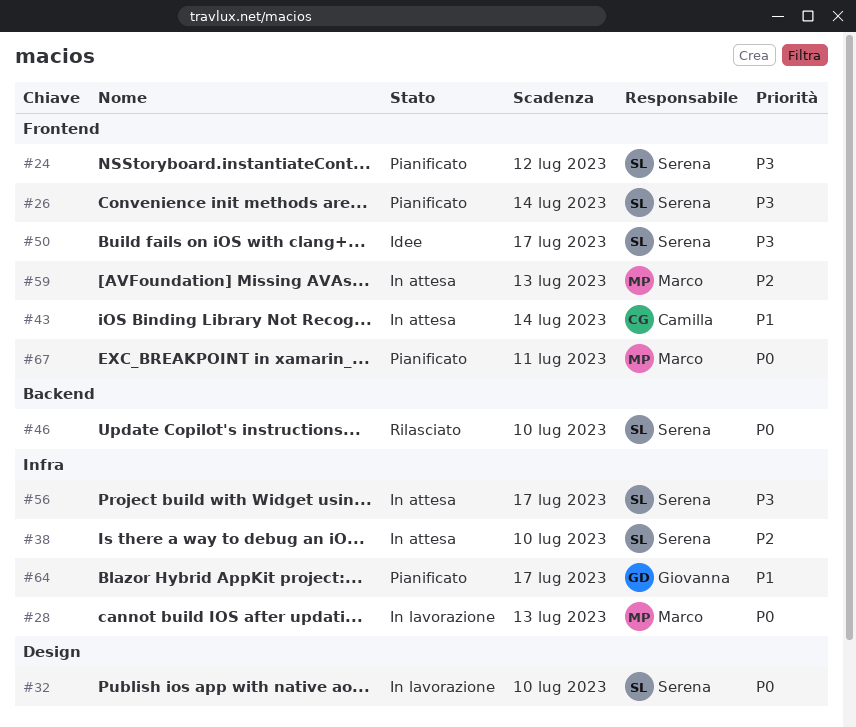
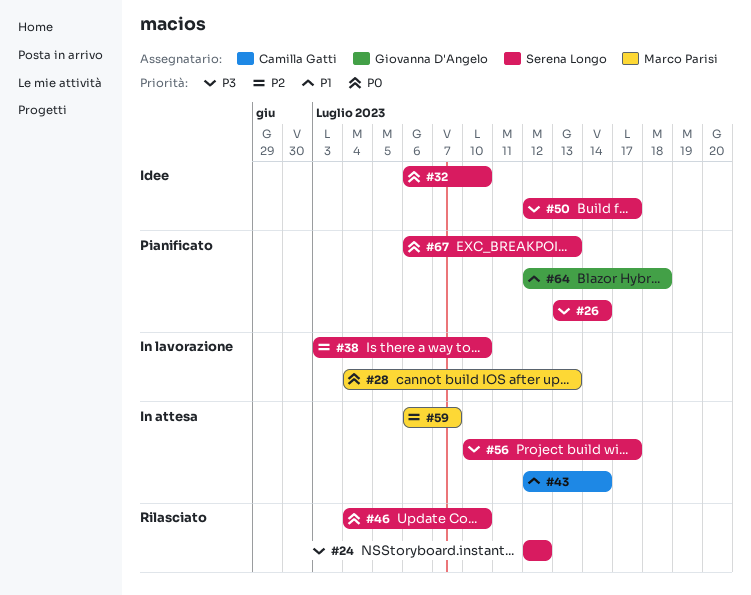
#24, status: Pianificato -> Rilasciato
#32, status: In lavorazione -> Idee
#38, status: In attesa -> In lavorazione
#59, due: Jul 13 -> Jul 7
#64, due: Jul 17 -> Jul 18
#67, owner: Marco Parisi -> Serena Longo
#67, due: Jul 11 -> Jul 13

